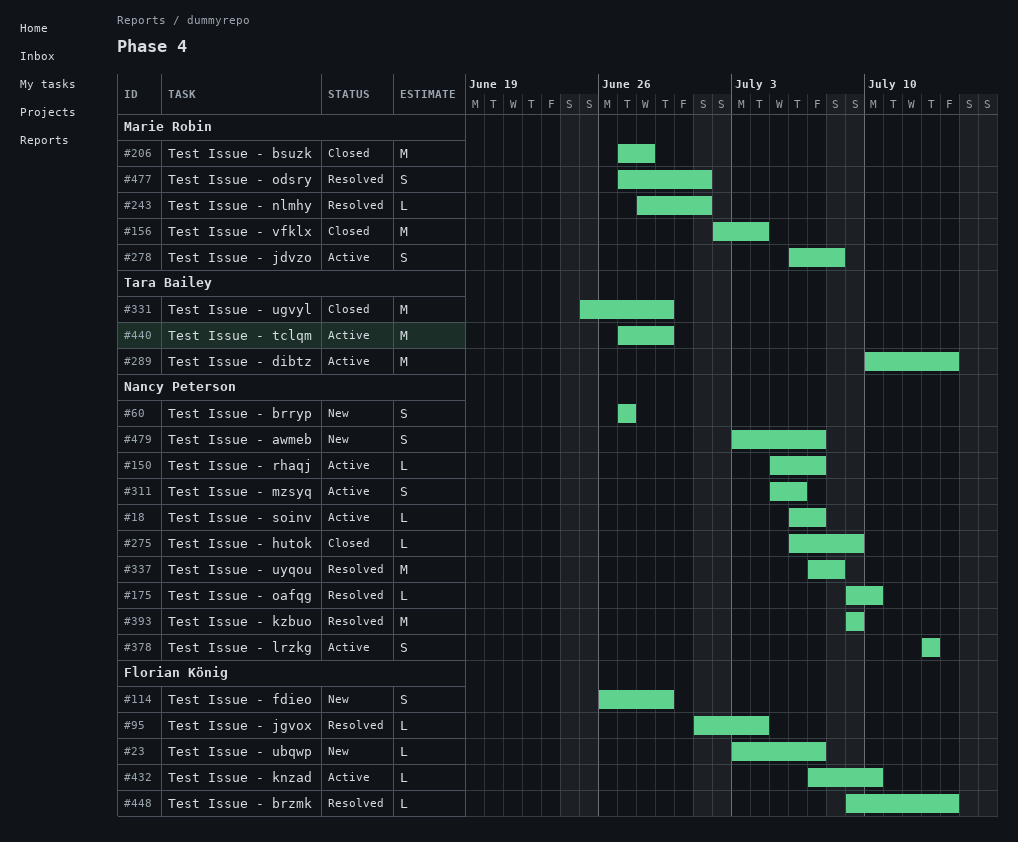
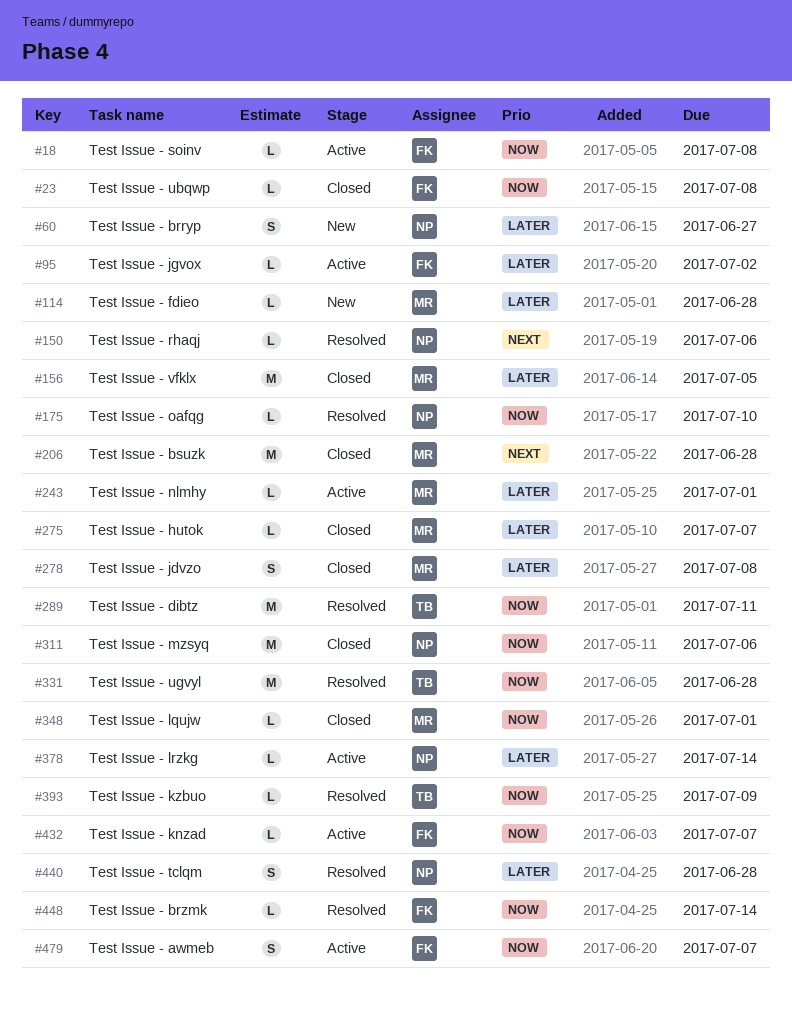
#18, owner: Nancy Peterson -> Florian König
#18, due: Jul 7 -> Jul 8
#23, status: New -> Closed
#23, due: Jul 7 -> Jul 8
#95, status: Resolved -> Active
#95, due: Jul 4 -> Jul 2
#114, owner: Florian König -> Marie Robin
#114, estimate: S -> L
#114, due: Jun 29 -> Jun 28
#150, status: Active -> Resolved
#150, due: Jul 7 -> Jul 6
#156, due: Jul 4 -> Jul 5
#243, status: Resolved -> Active
#275, owner: Nancy Peterson -> Marie Robin
#275, due: Jul 9 -> Jul 7
#278, status: Active -> Closed
#289, status: Active -> Resolved
#289, due: Jul 14 -> Jul 11
#311, status: Active -> Closed
#311, estimate: S -> M
#331, status: Closed -> Resolved
#331, due: Jun 29 -> Jun 28
#337: present -> none
#348: none -> present
#378, estimate: S -> L
#378, due: Jul 13 -> Jul 14
#393, owner: Nancy Peterson -> Tara Bailey
#393, estimate: M -> L
#432, due: Jul 10 -> Jul 7
#440, status: Active -> Resolved
#440, owner: Tara Bailey -> Nancy Peterson
#440, estimate: M -> S
#440, due: Jun 29 -> Jun 28
#477: present -> none
#479, status: New -> Active
#479, owner: Nancy Peterson -> Florian König

